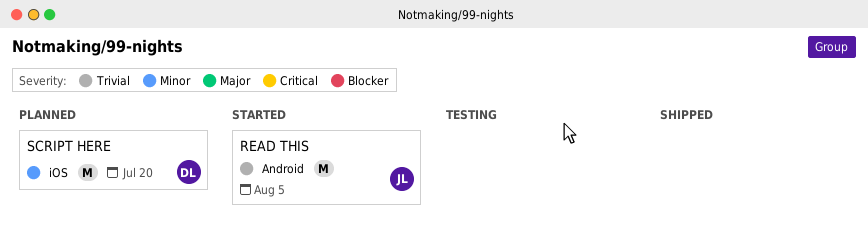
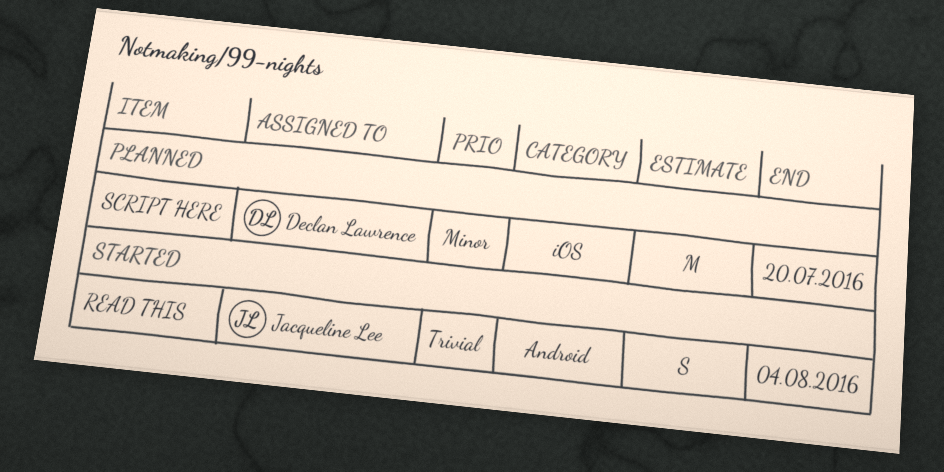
READ THIS, estimate: M -> S
READ THIS, due: Aug 5 -> Aug 4

